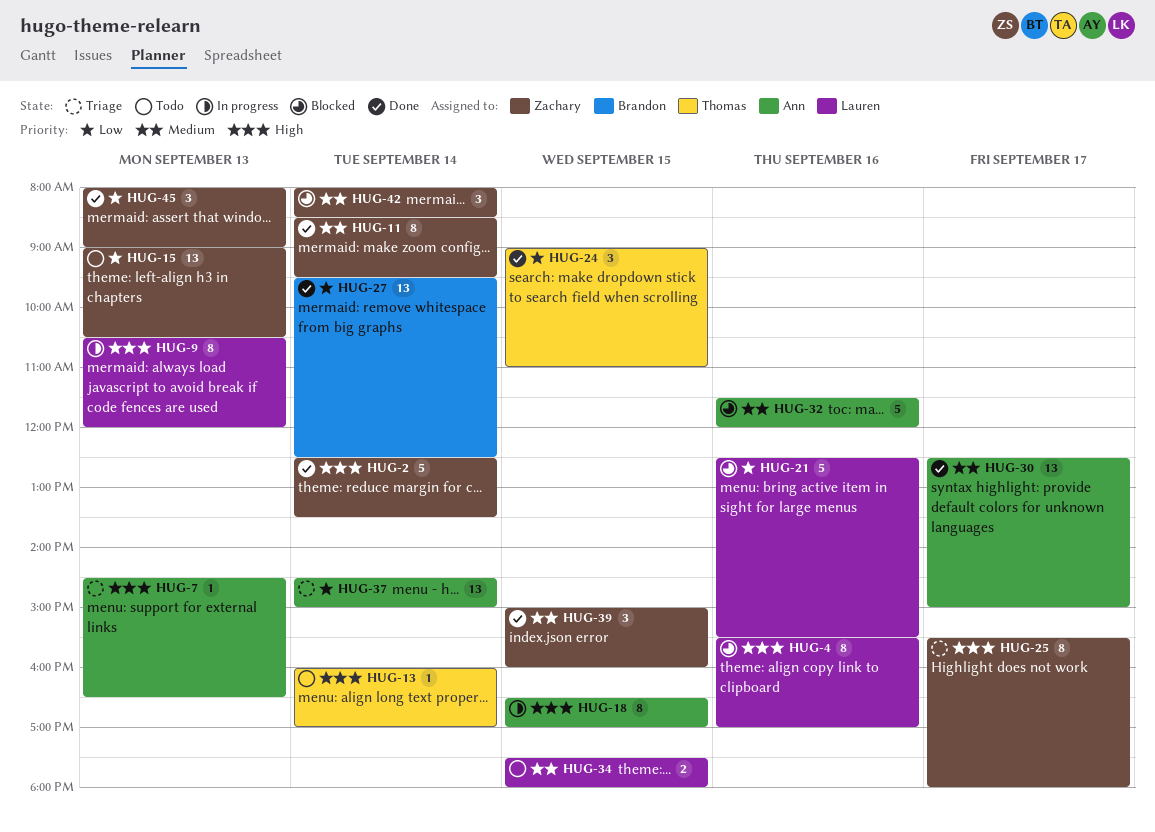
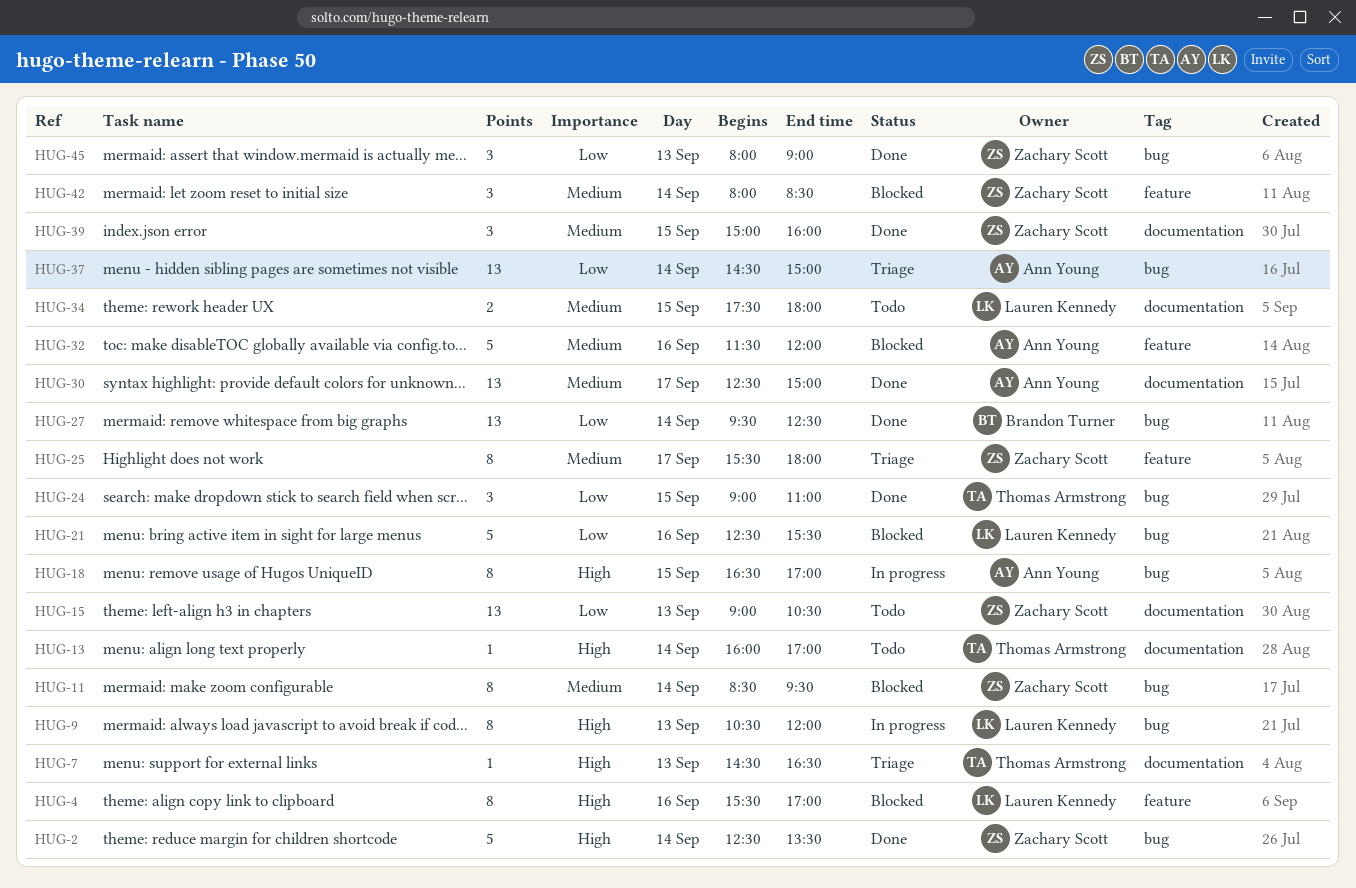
HUG-7, owner: Ann Young -> Thomas Armstrong
HUG-11, status: Done -> Blocked
HUG-25, priority: High -> Medium

